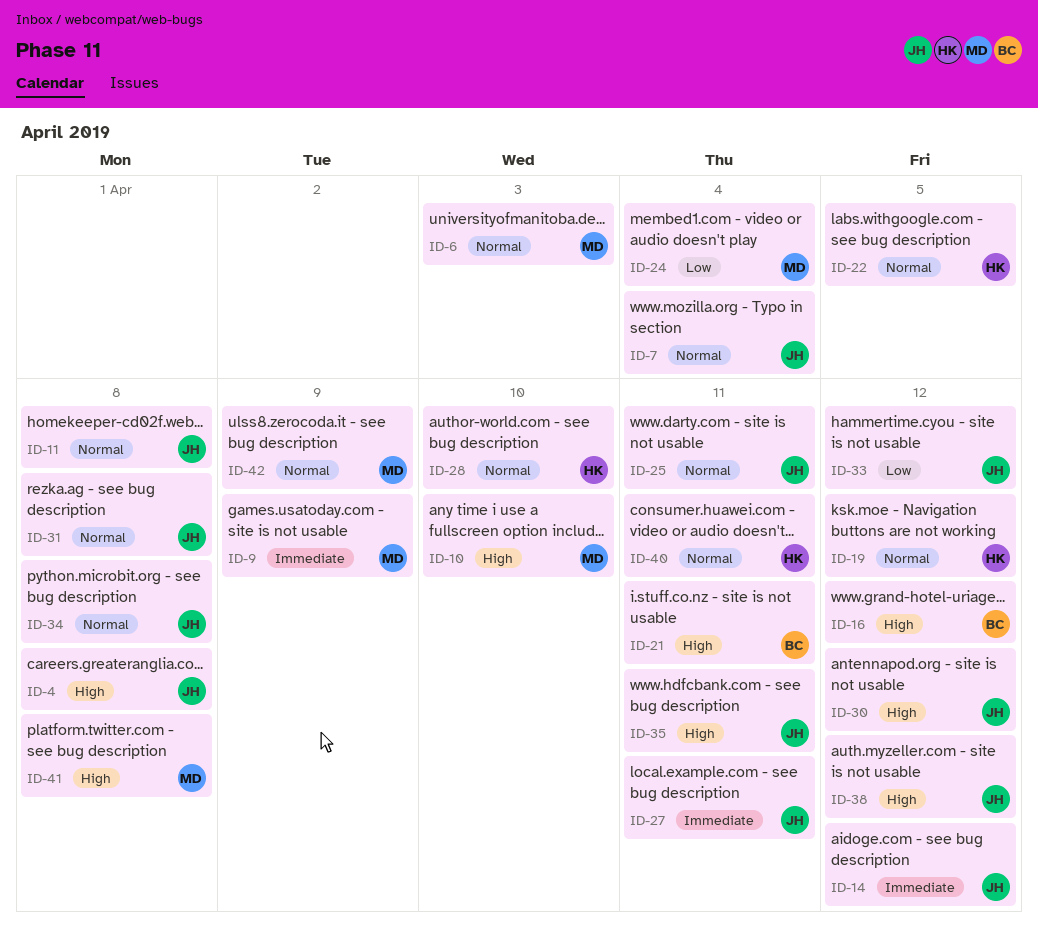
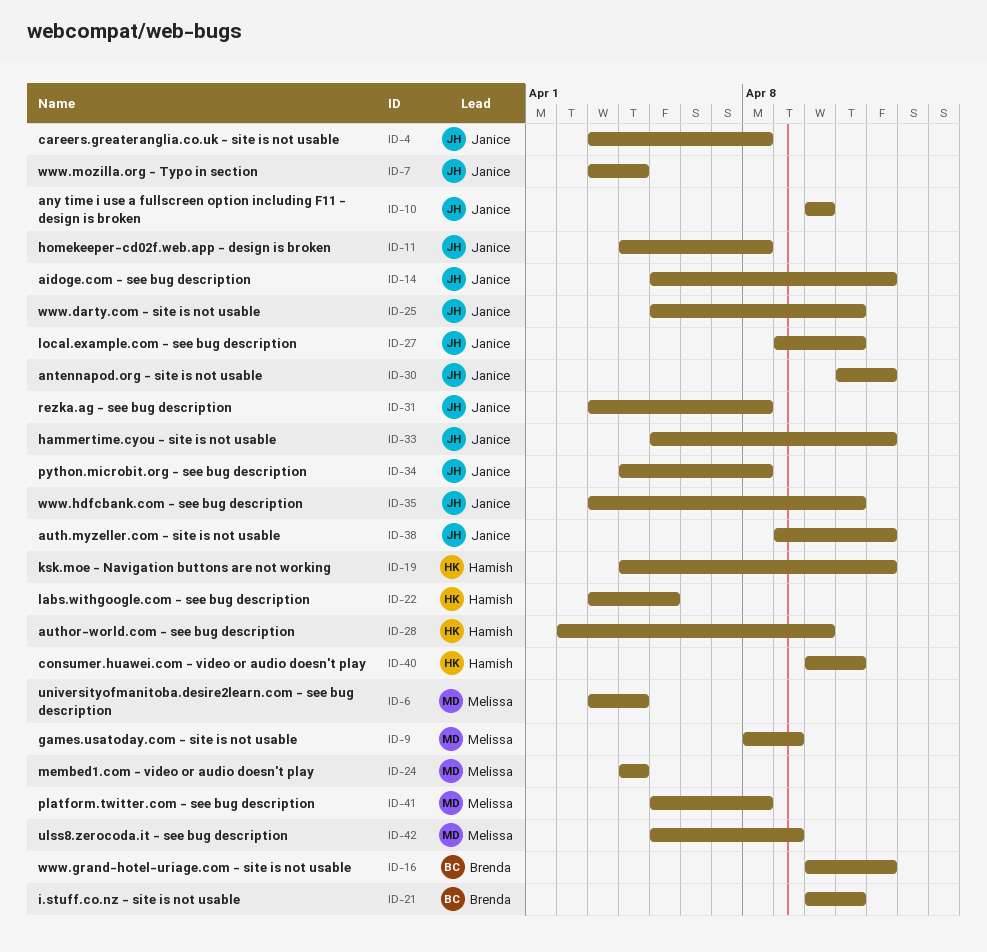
ID-6, due: Apr 3 -> Apr 4
ID-10, owner: Melissa -> Janice

